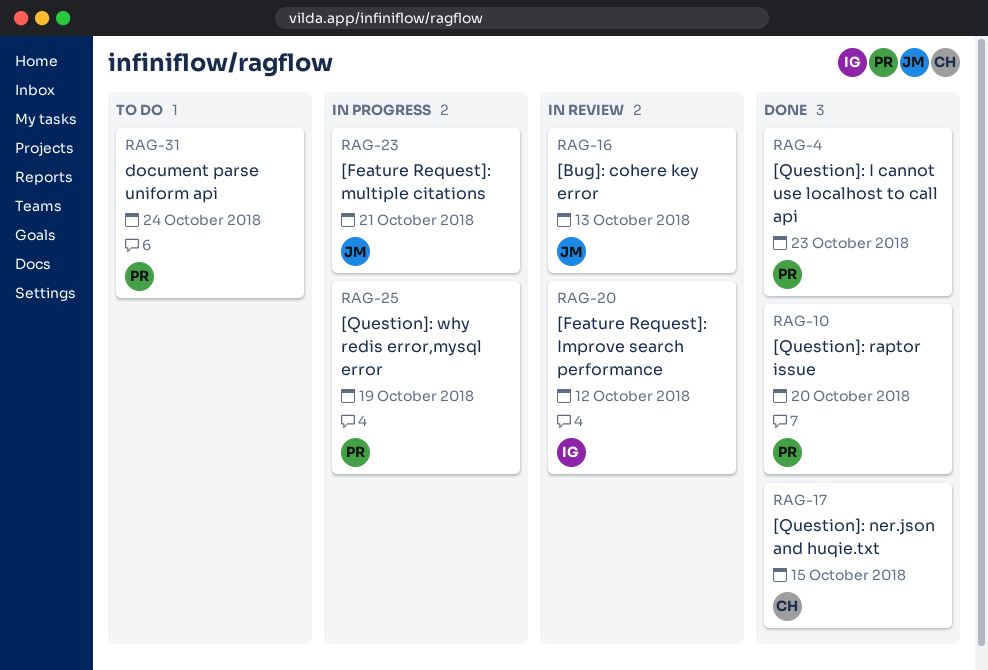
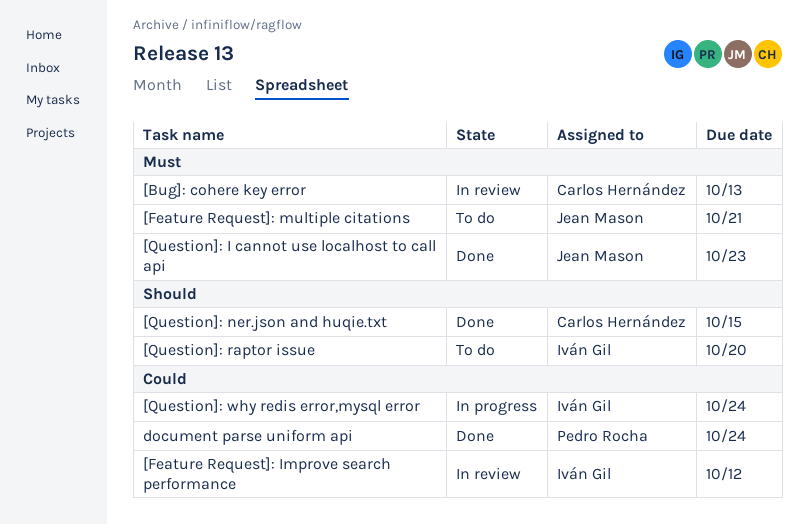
[Bug]: cohere key error, owner: Jean Mason -> Carlos Hernández
[Feature Request]: multiple citations, status: In progress -> To do
[Question]: I cannot use localhost to call api, owner: Pedro Rocha -> Jean Mason
[Question]: raptor issue, status: Done -> To do
[Question]: raptor issue, owner: Pedro Rocha -> Iván Gil
[Question]: why redis error,mysql error, owner: Pedro Rocha -> Iván Gil
[Question]: why redis error,mysql error, due: Oct 19 -> Oct 24
document parse uniform api, status: To do -> Done

